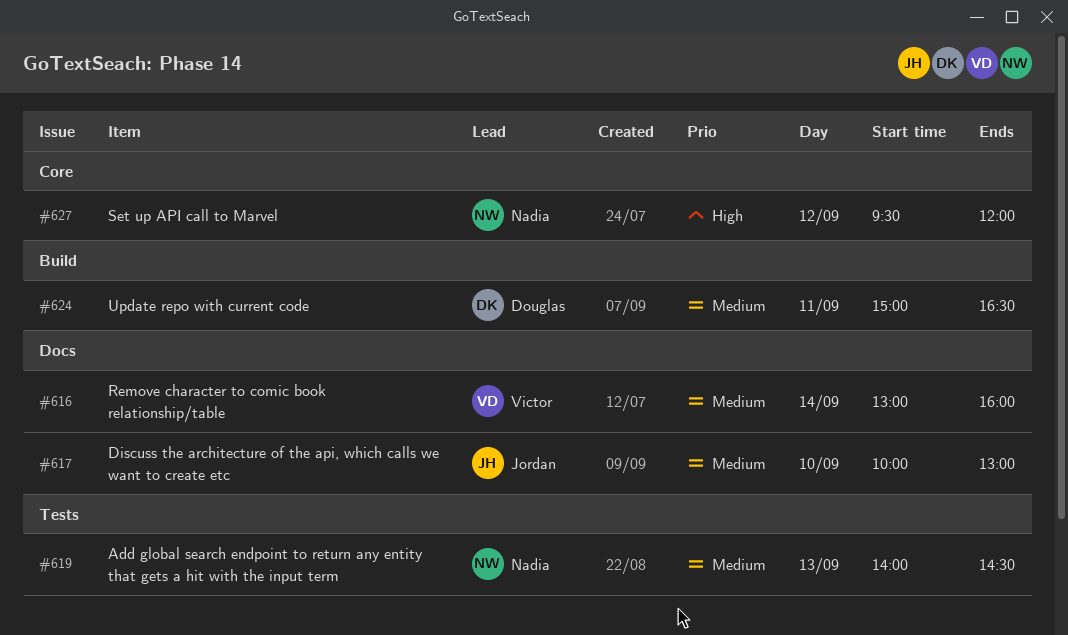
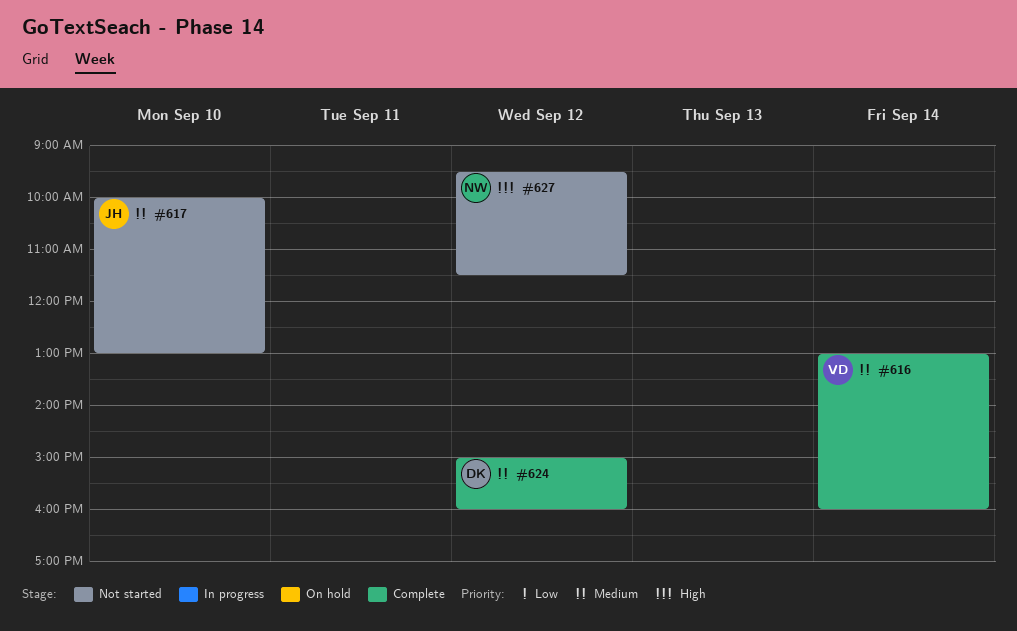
#619: present -> none
#624, day: Sep 11 -> Sep 12
#624, ends: 16:30 -> 16:00
#627, ends: 12:00 -> 11:30

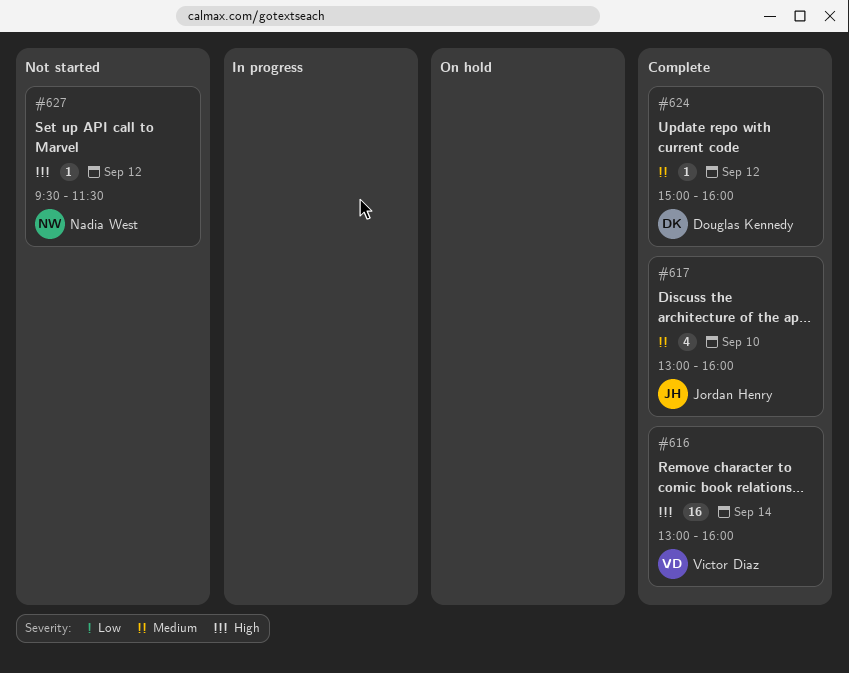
#616, priority: Medium -> High
#617, status: Not started -> Complete
#617, begins: 10:00 -> 13:00
#617, ends: 13:00 -> 16:00

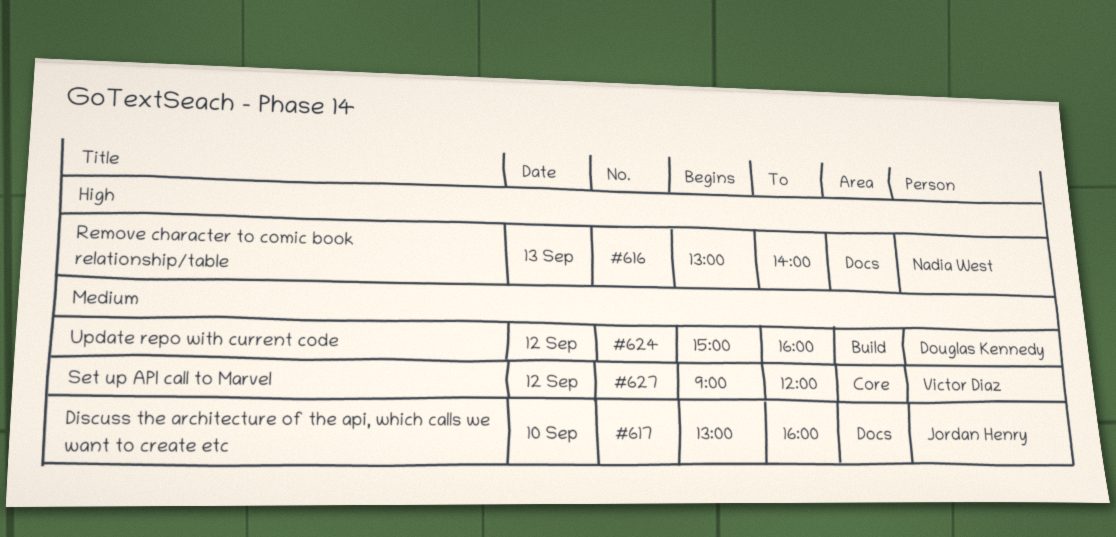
#616, owner: Victor Diaz -> Nadia West
#616, day: Sep 14 -> Sep 13
#616, ends: 16:00 -> 14:00
#627, owner: Nadia West -> Victor Diaz
#627, priority: High -> Medium
#627, begins: 09:30 -> 09:00
#627, ends: 11:30 -> 12:00

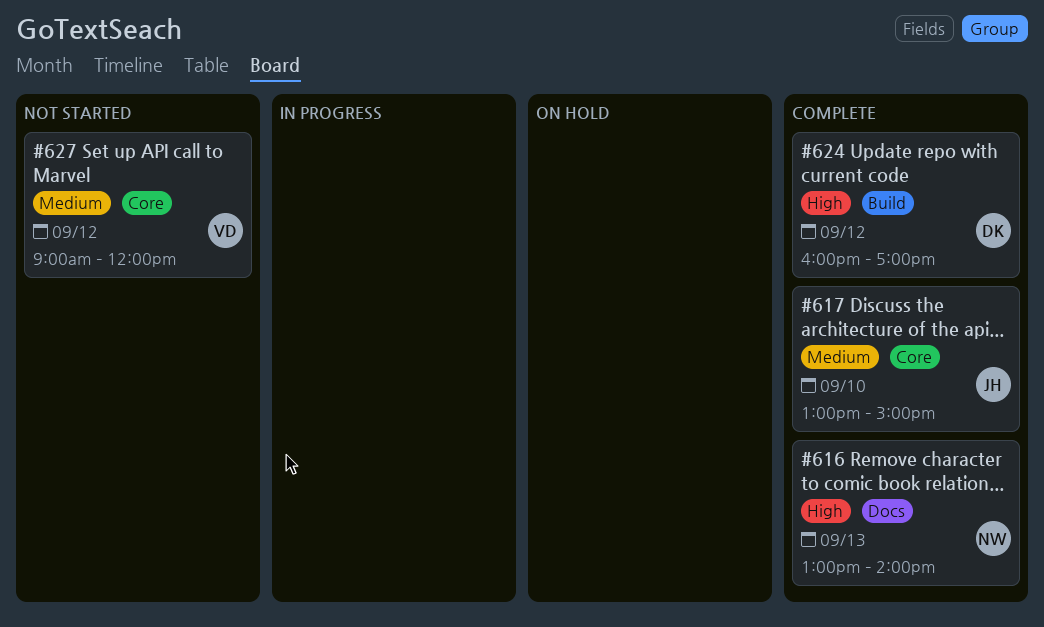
#617, label: Docs -> Core
#617, ends: 16:00 -> 15:00
#624, priority: Medium -> High
#624, begins: 15:00 -> 16:00
#624, ends: 16:00 -> 17:00

